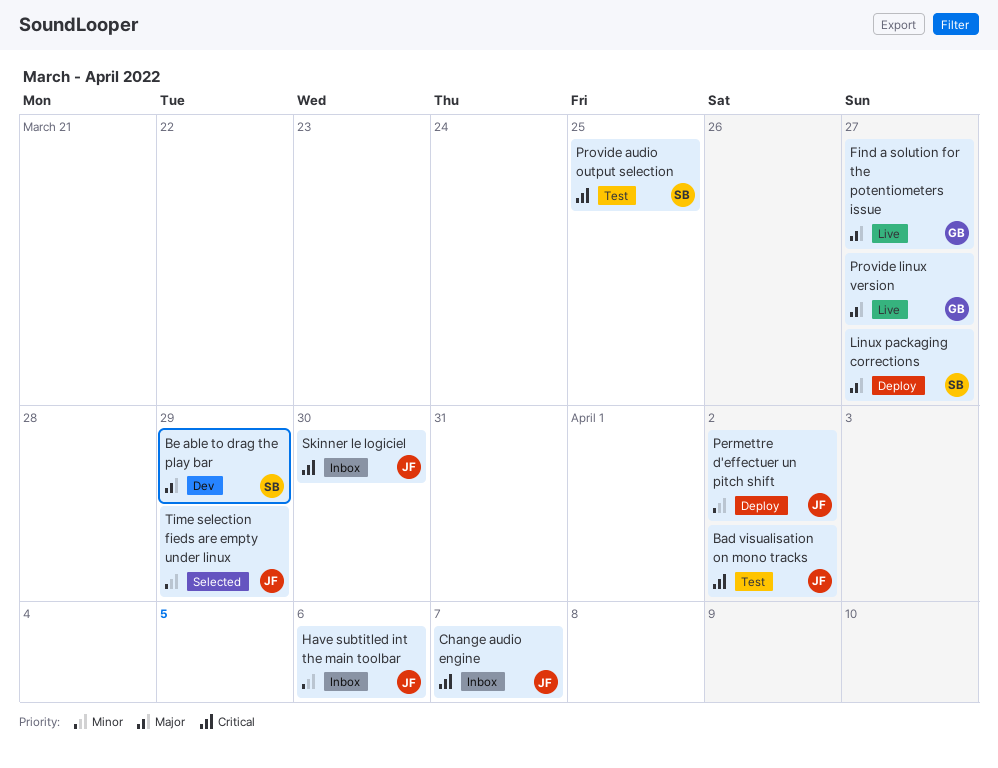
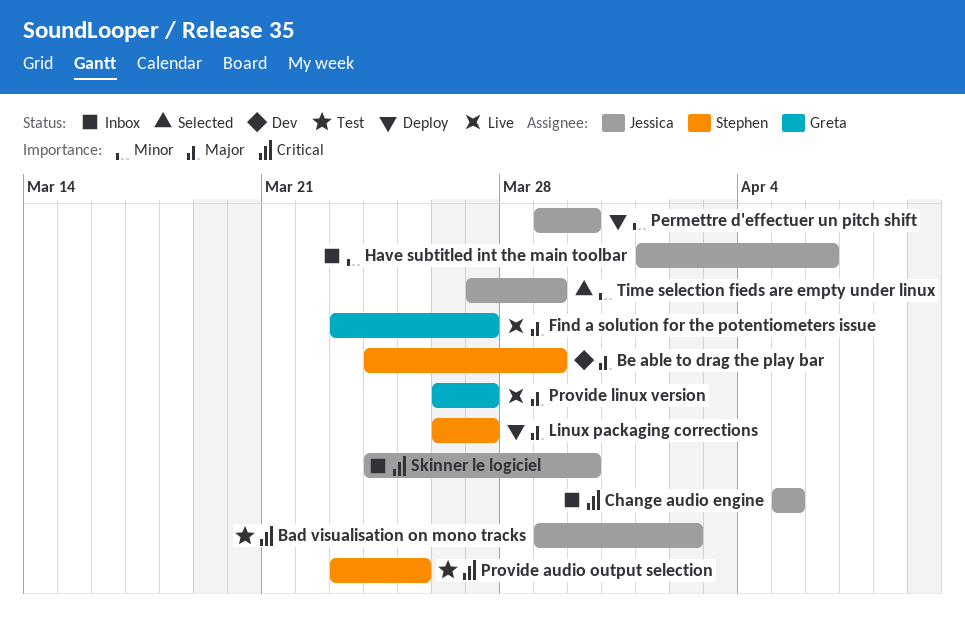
Change audio engine, due: Apr 7 -> Apr 5
Permettre d'effectuer un pitch shift, due: Apr 2 -> Mar 30

